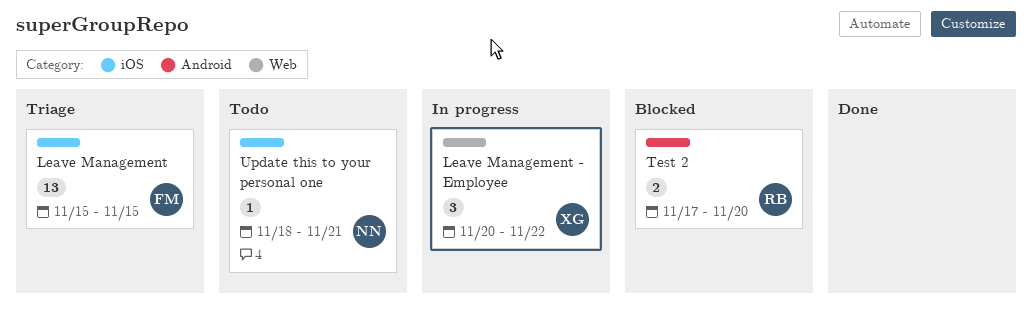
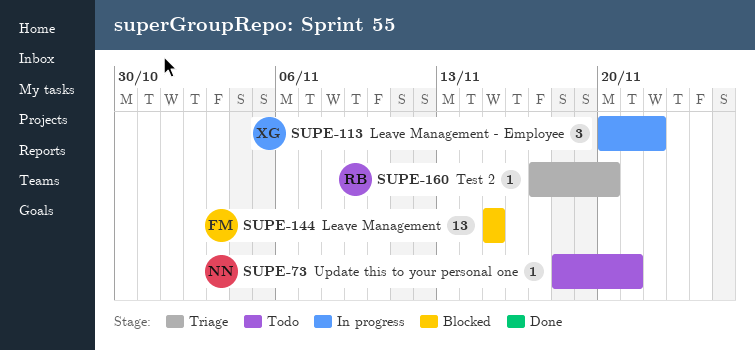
Leave Management, status: Triage -> Blocked
Test 2, status: Blocked -> Triage
Test 2, estimate: 2 -> 1

